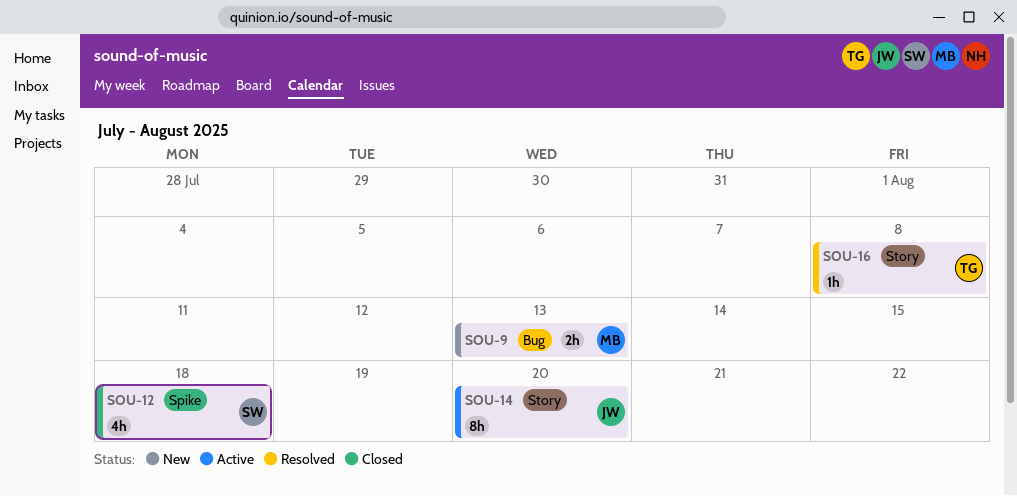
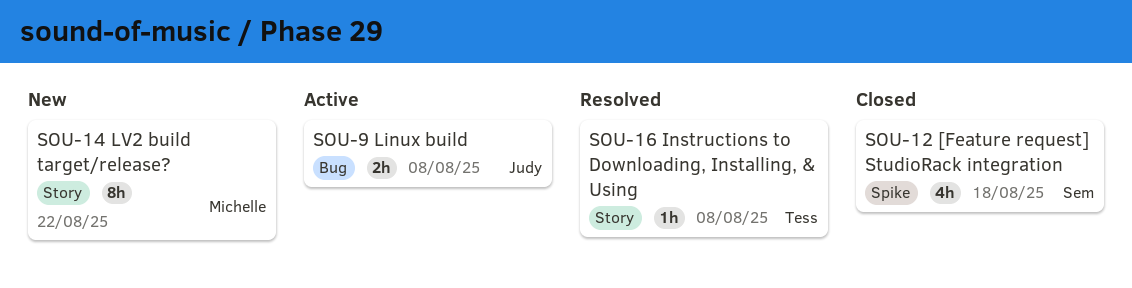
SOU-9, status: New -> Active
SOU-9, owner: Michelle -> Judy
SOU-9, due: Aug 13 -> Aug 8
SOU-14, status: Active -> New
SOU-14, owner: Judy -> Michelle
SOU-14, due: Aug 20 -> Aug 22

